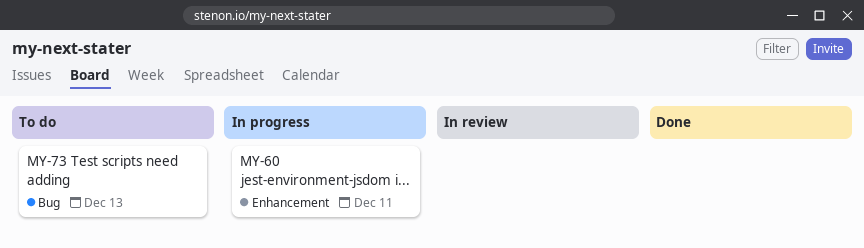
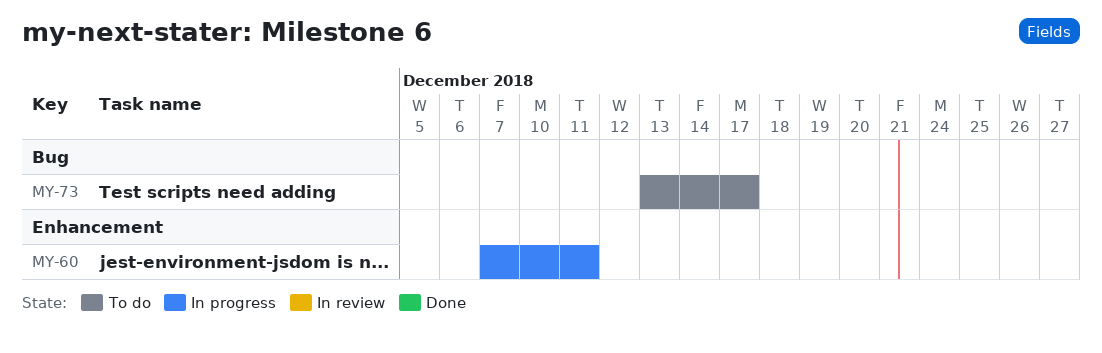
MY-73, due: Dec 13 -> Dec 17

